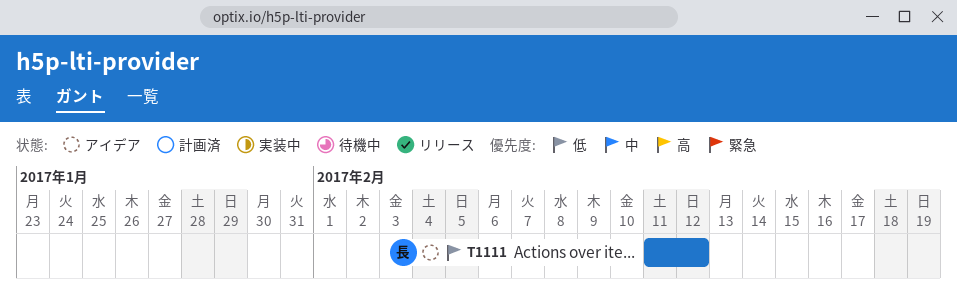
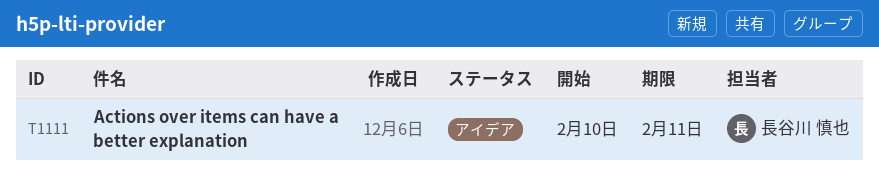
T1111, start: Feb 11 -> Feb 10
T1111, due: Feb 12 -> Feb 11

